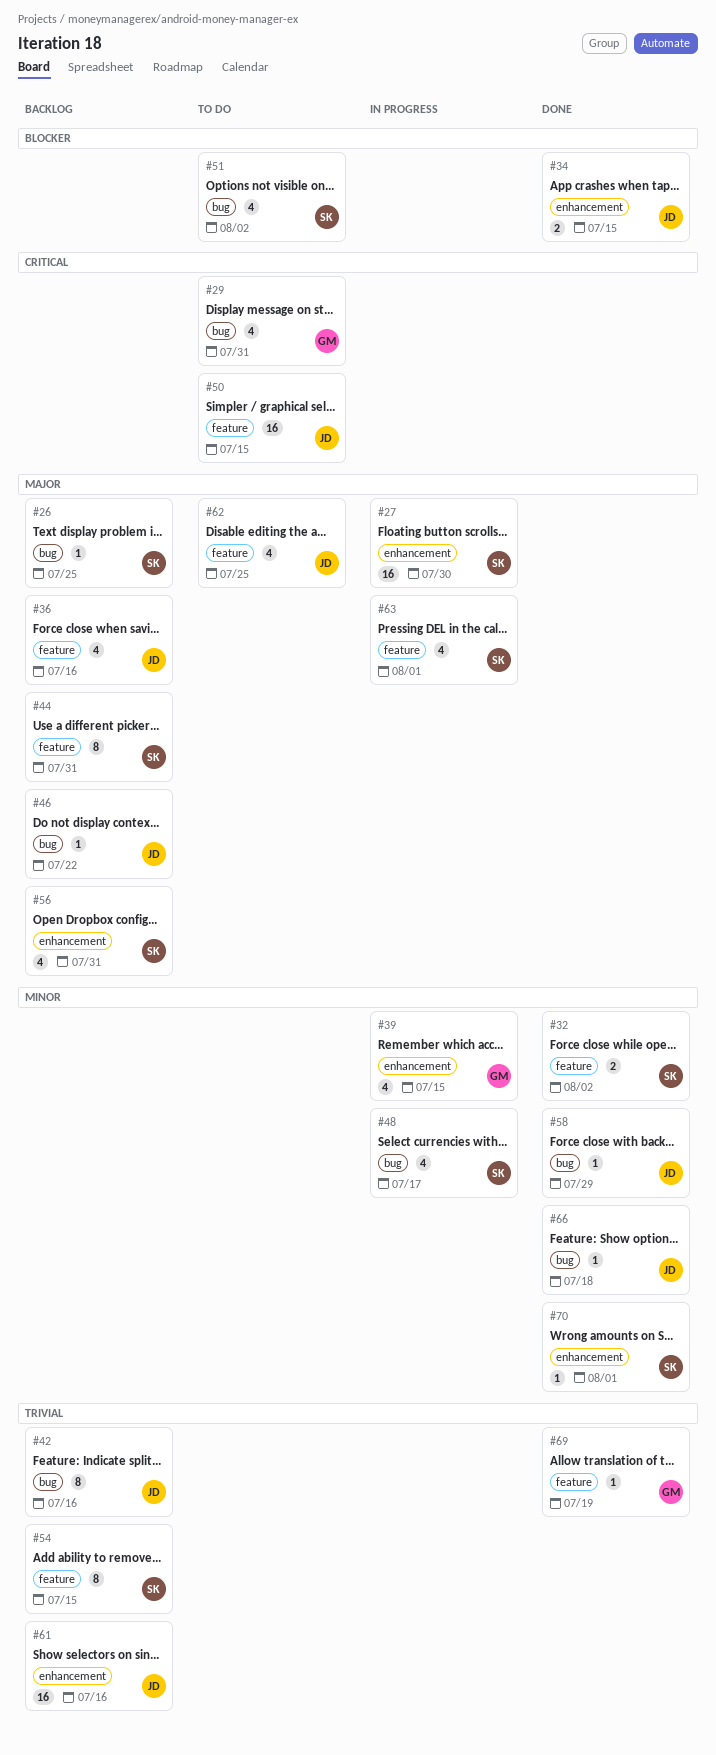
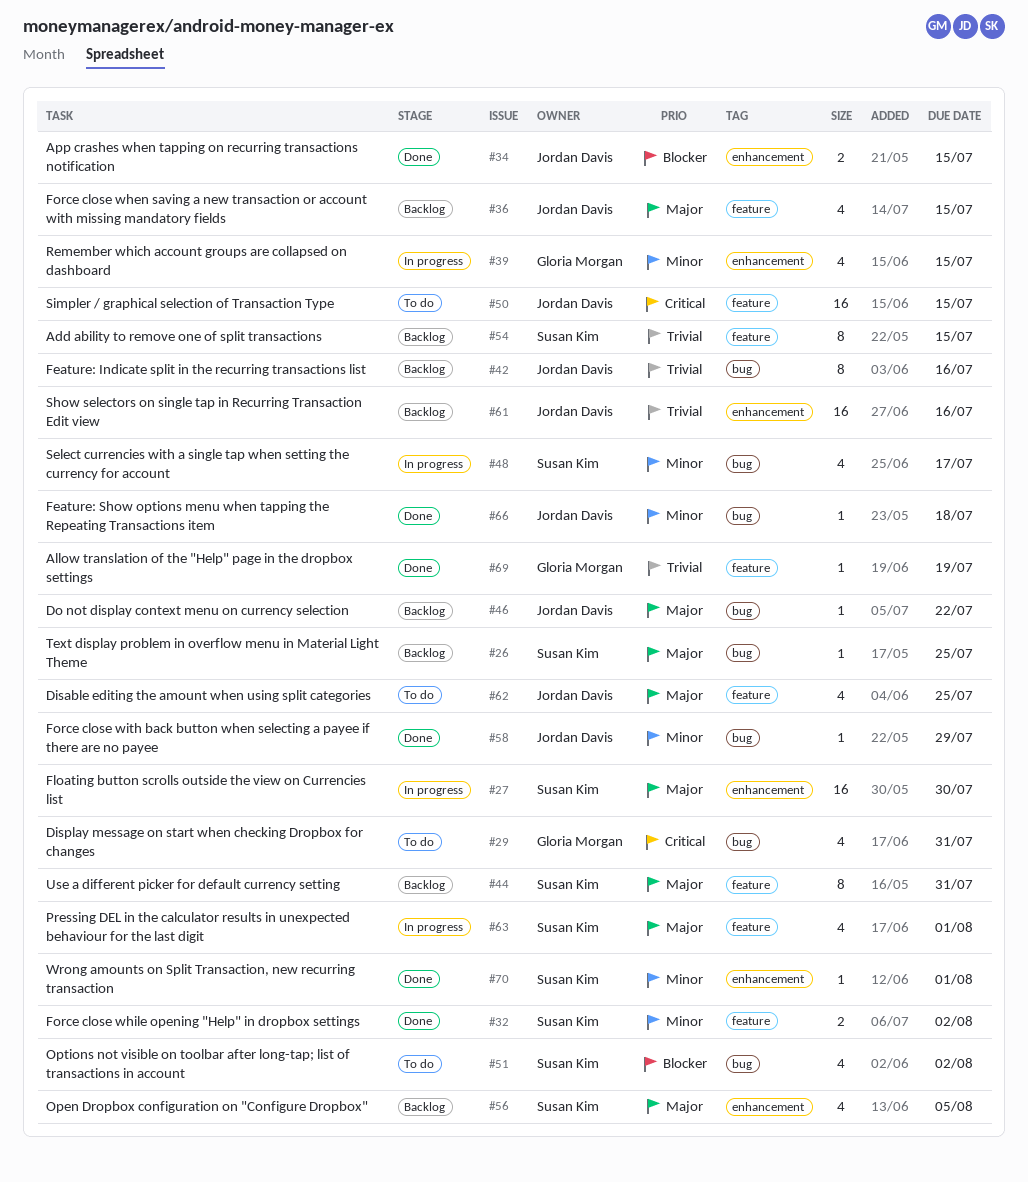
#36, due: Jul 16 -> Jul 15
#56, due: Jul 31 -> Aug 5

